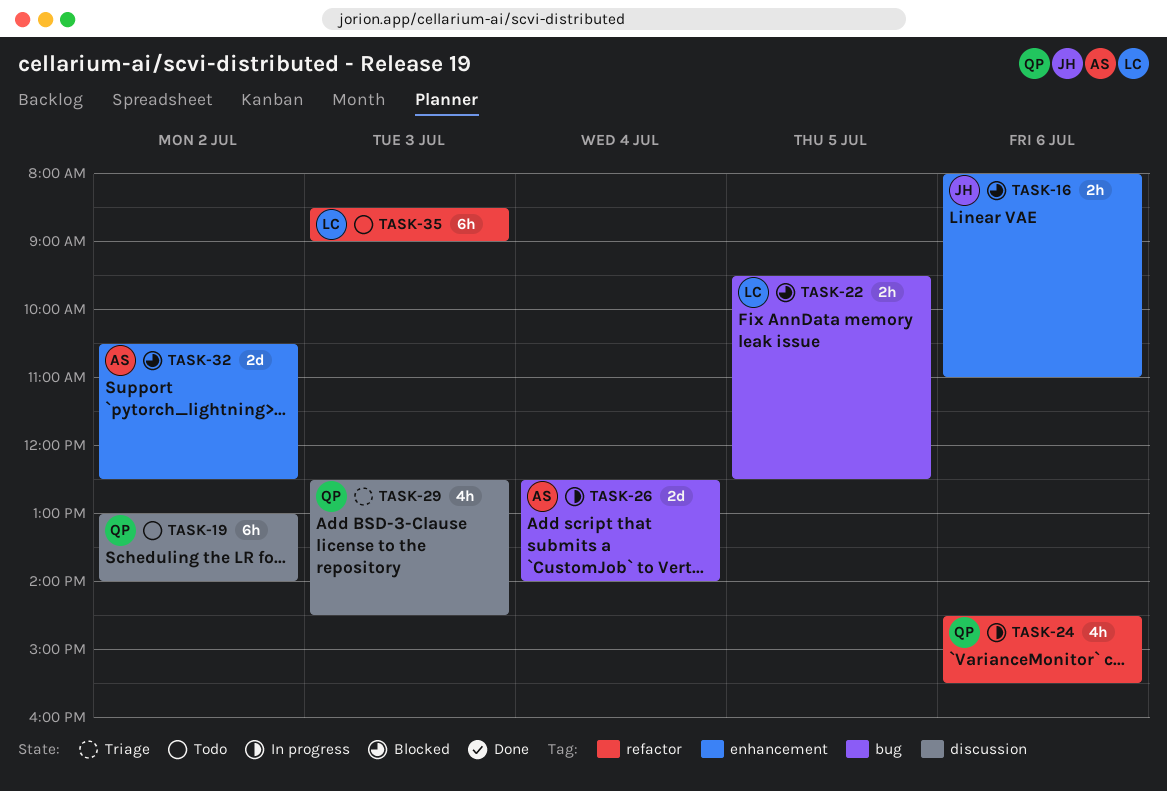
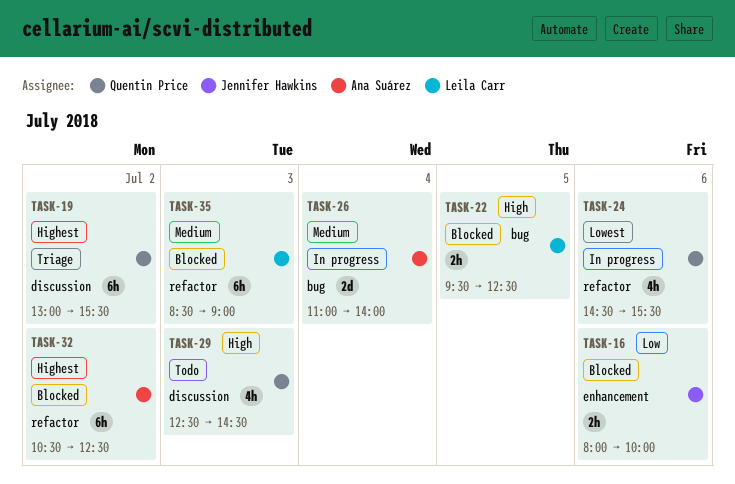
TASK-16, ends: 11:00 -> 10:00
TASK-19, status: Todo -> Triage
TASK-19, ends: 14:00 -> 15:30
TASK-26, begins: 12:30 -> 11:00
TASK-29, status: Triage -> Todo
TASK-32, label: enhancement -> refactor
TASK-32, estimate: 2d -> 6h
TASK-35, status: Todo -> Blocked

